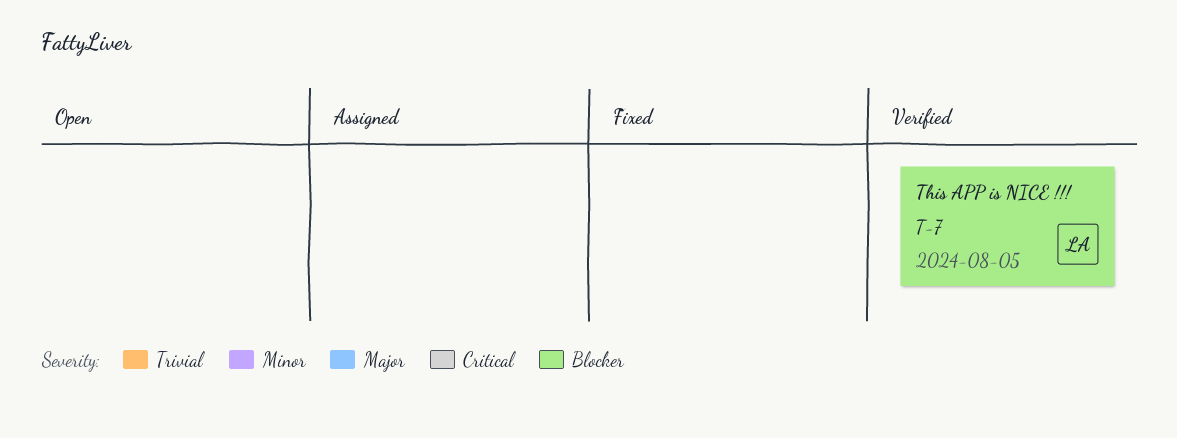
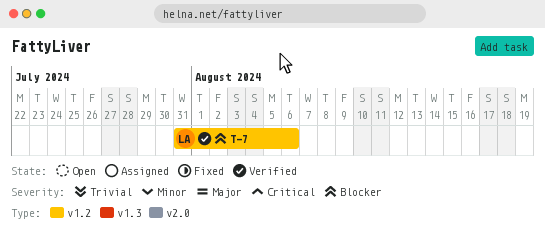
T-7, due: Aug 5 -> Aug 6

